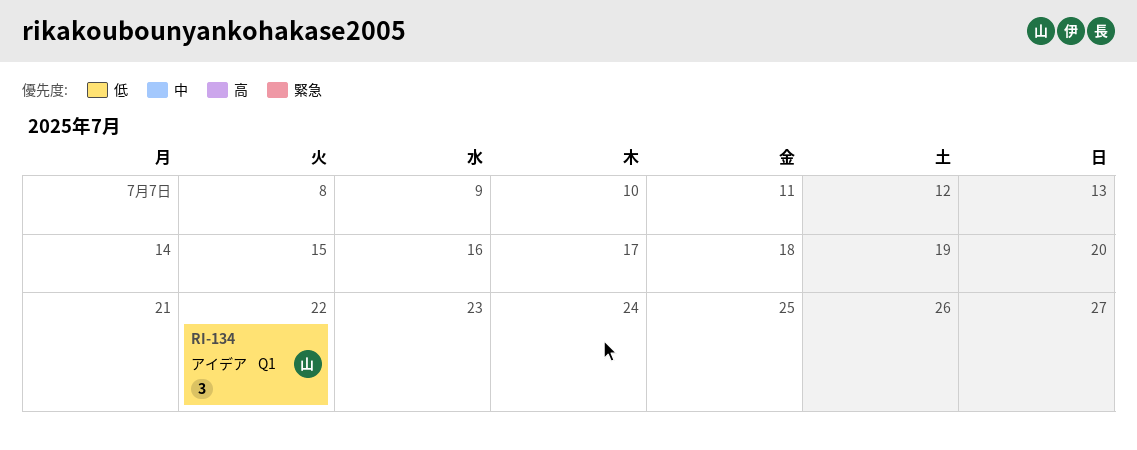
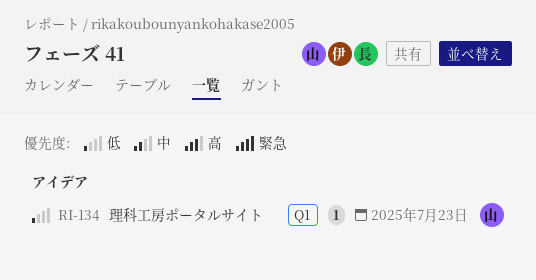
RI-134, estimate: 3 -> 1
RI-134, due: Jul 22 -> Jul 23

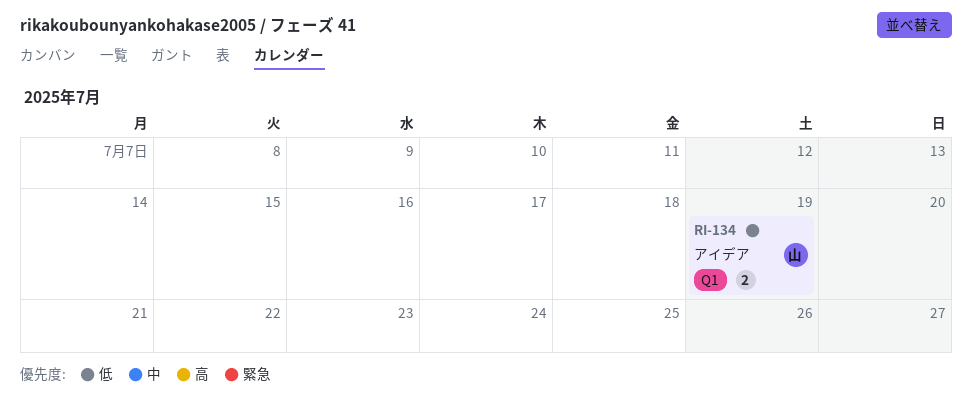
RI-134, estimate: 1 -> 2
RI-134, due: Jul 23 -> Jul 19

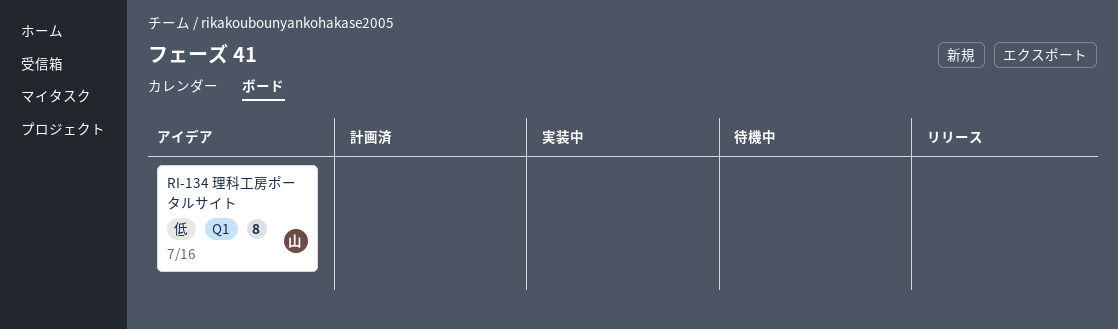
RI-134, estimate: 2 -> 8
RI-134, due: Jul 19 -> Jul 16

